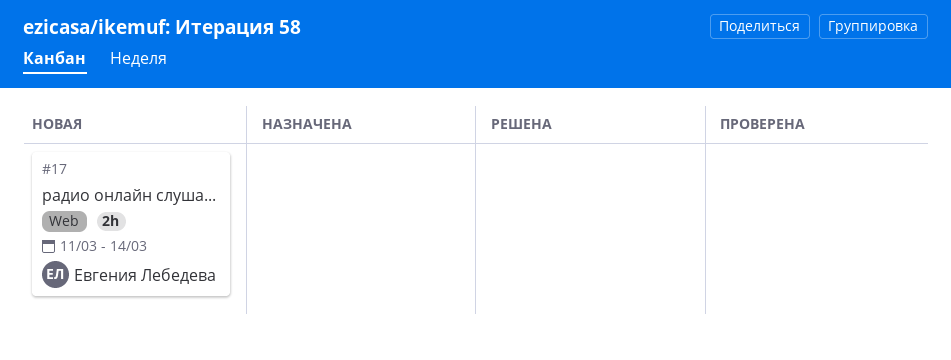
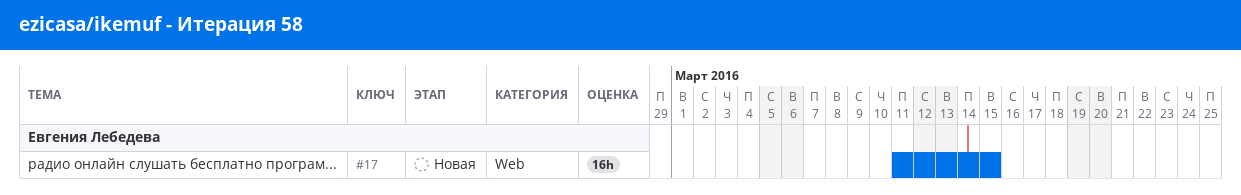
#17, estimate: 2h -> 16h
#17, due: Mar 14 -> Mar 15

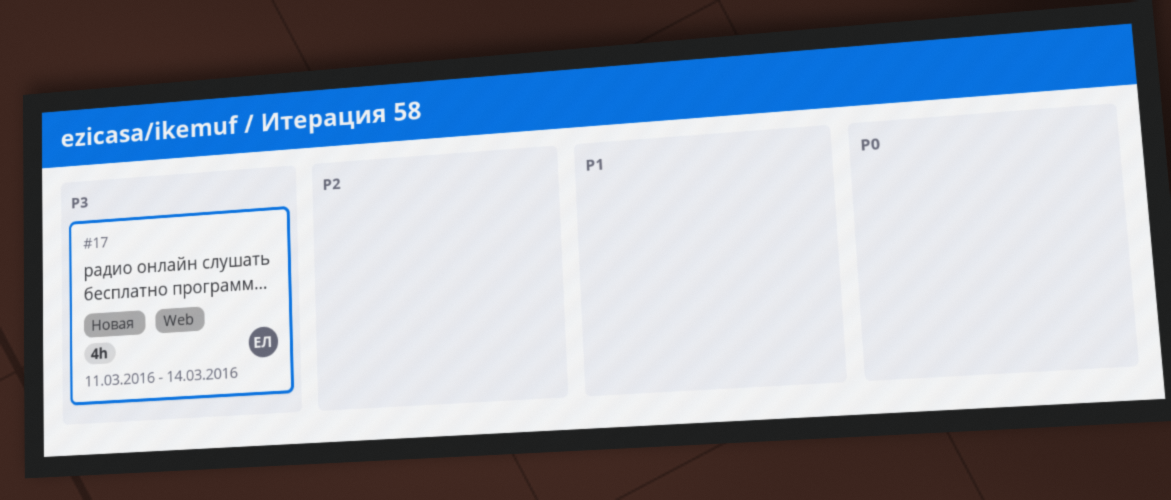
#17, estimate: 16h -> 4h
#17, due: Mar 15 -> Mar 14

